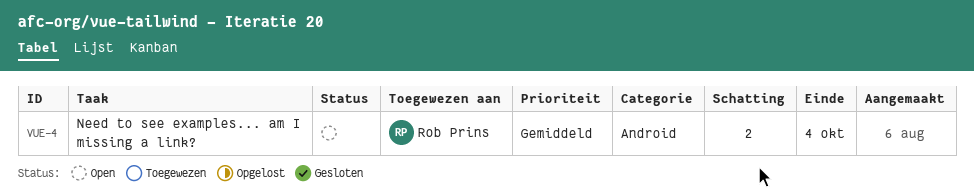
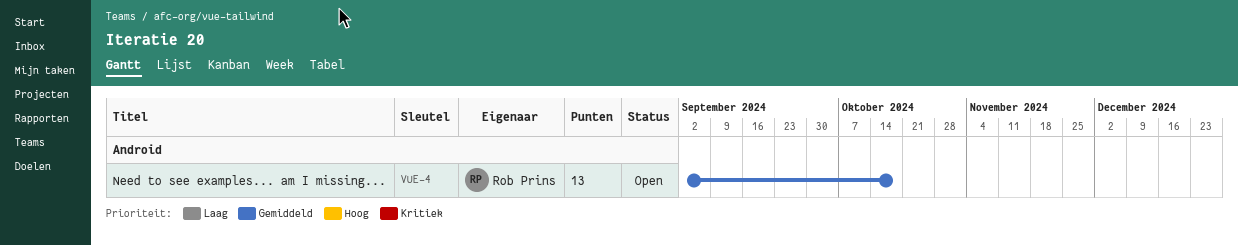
VUE-4, estimate: 2 -> 13
VUE-4, due: Oct 4 -> Oct 18

